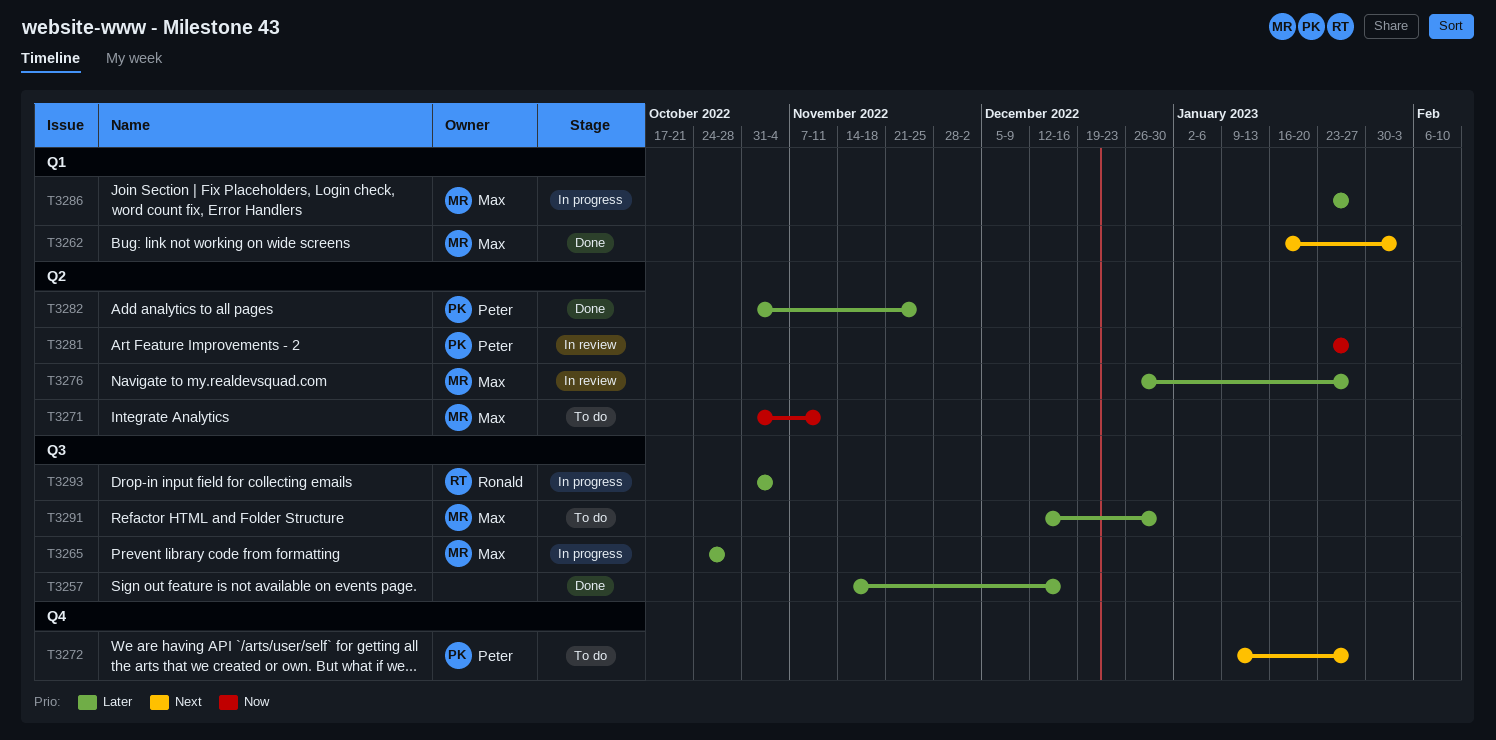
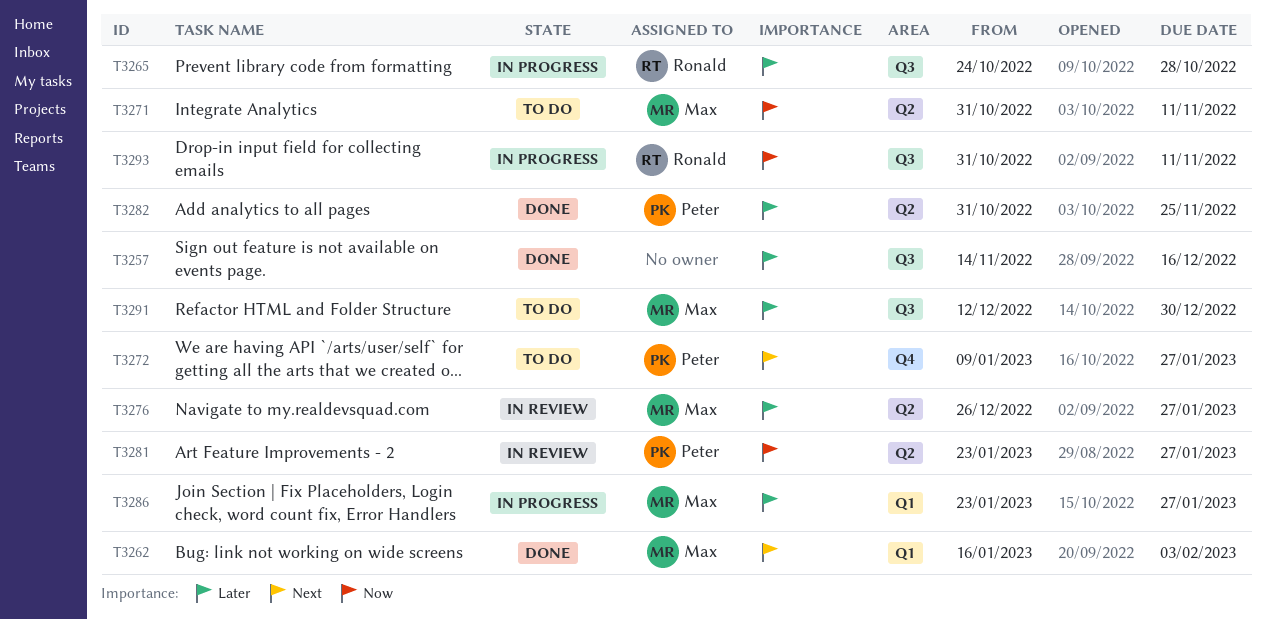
T3265, owner: Max -> Ronald
T3293, priority: Later -> Now
T3293, due: Nov 4 -> Nov 11

